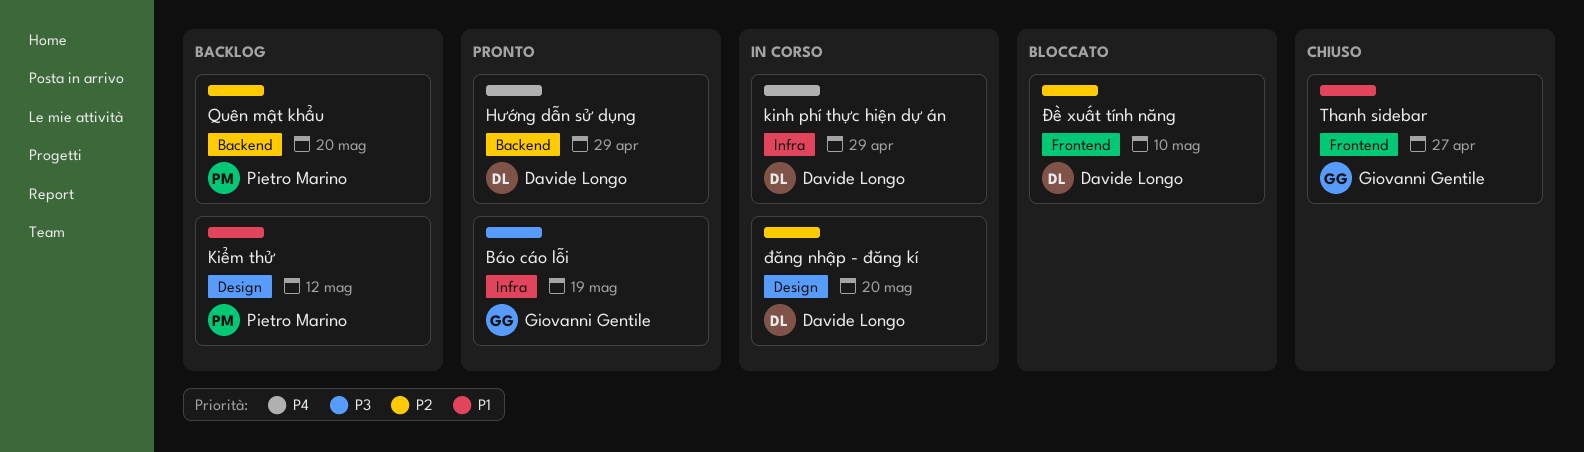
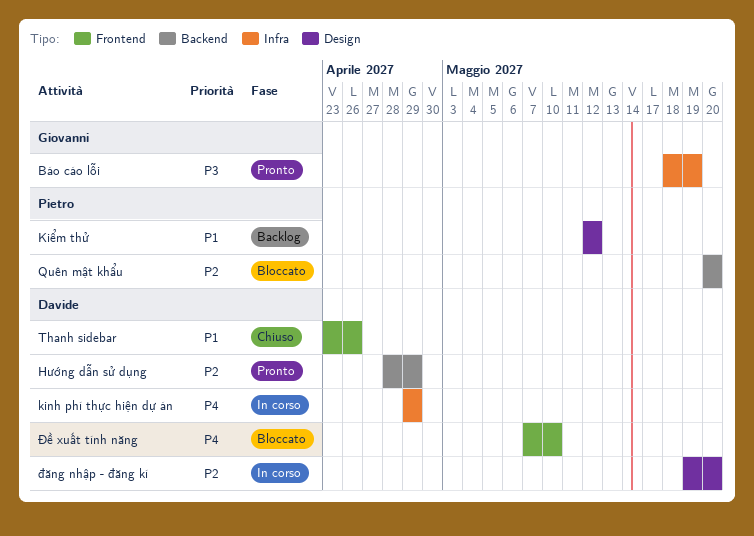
Hướng dẫn sử dụng, priority: P4 -> P2
Quên mật khẩu, status: Backlog -> Bloccato
Thanh sidebar, owner: Giovanni Gentile -> Davide Longo
Thanh sidebar, due: Apr 27 -> Apr 26
Đề xuất tính năng, priority: P2 -> P4

